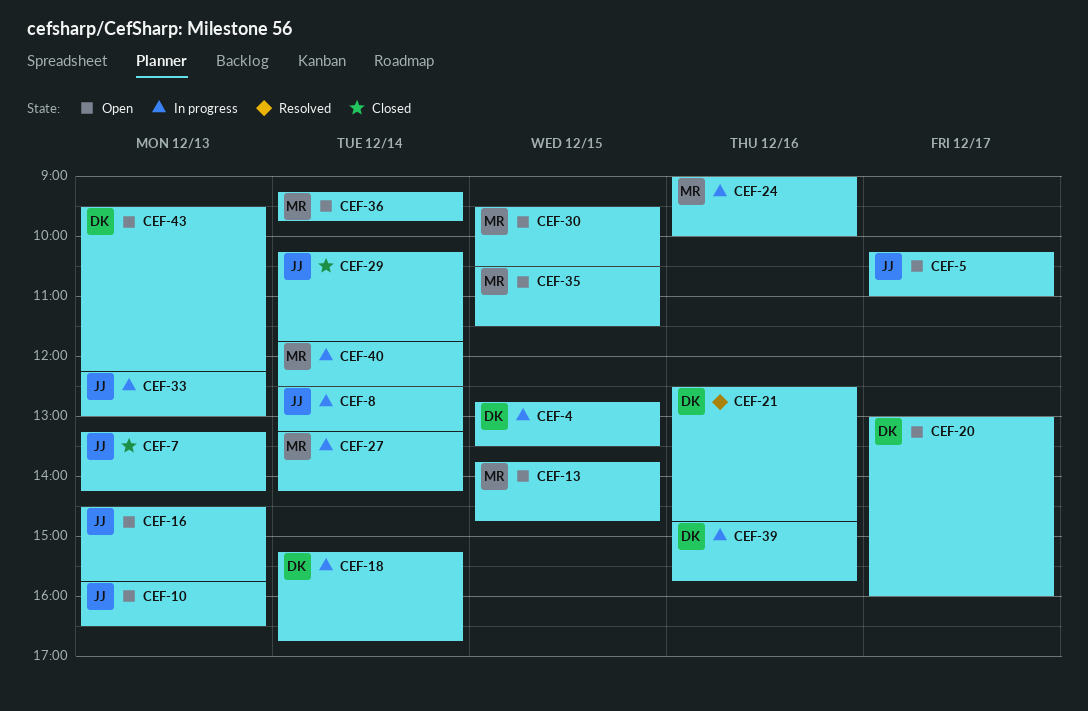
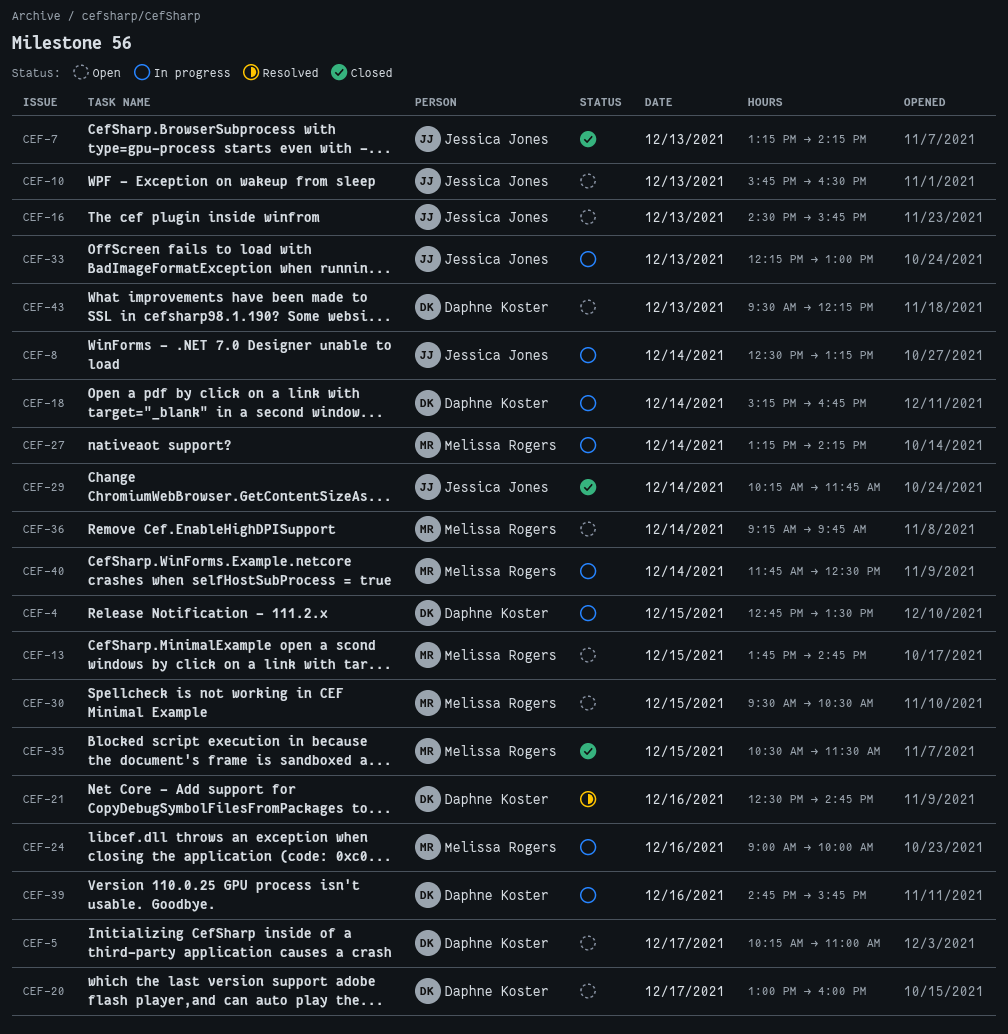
CEF-5, owner: Jessica Jones -> Daphne Koster
CEF-35, status: Open -> Closed

